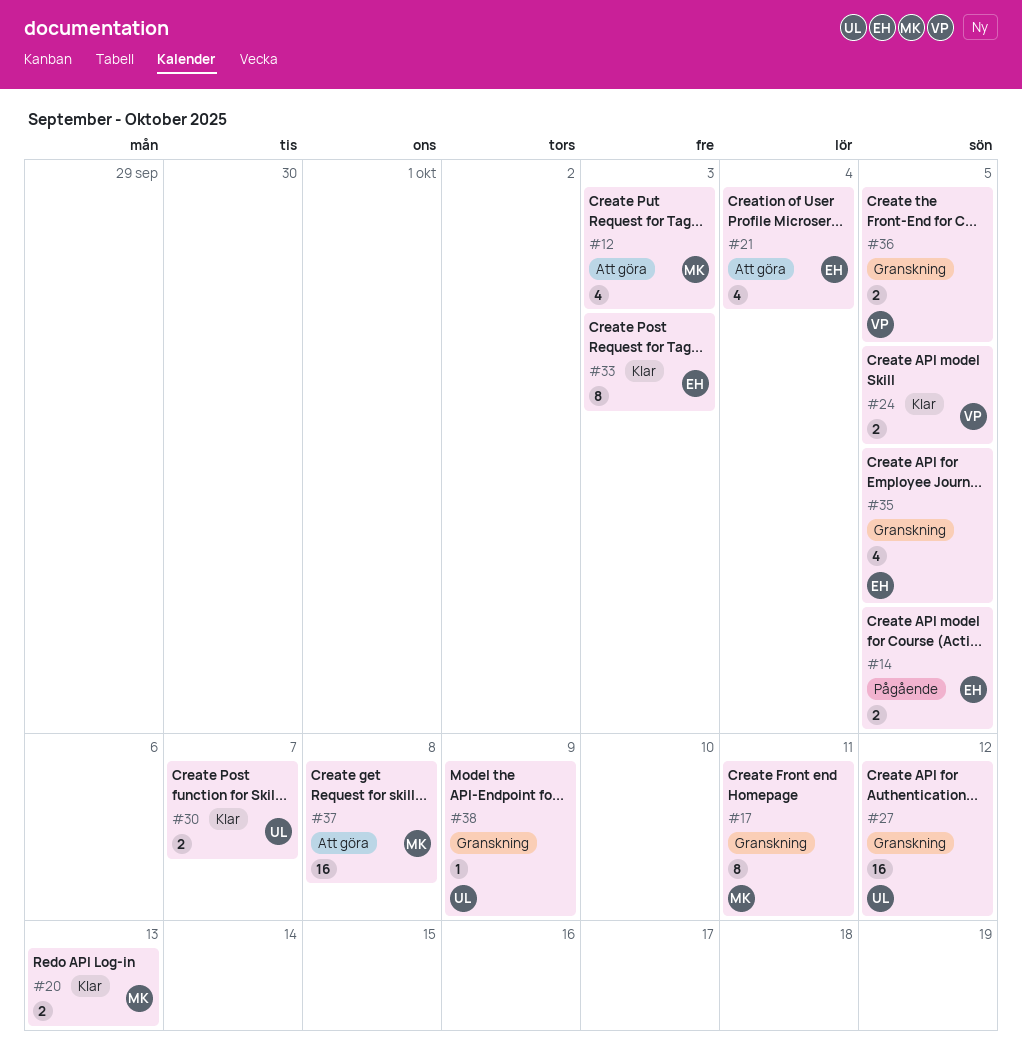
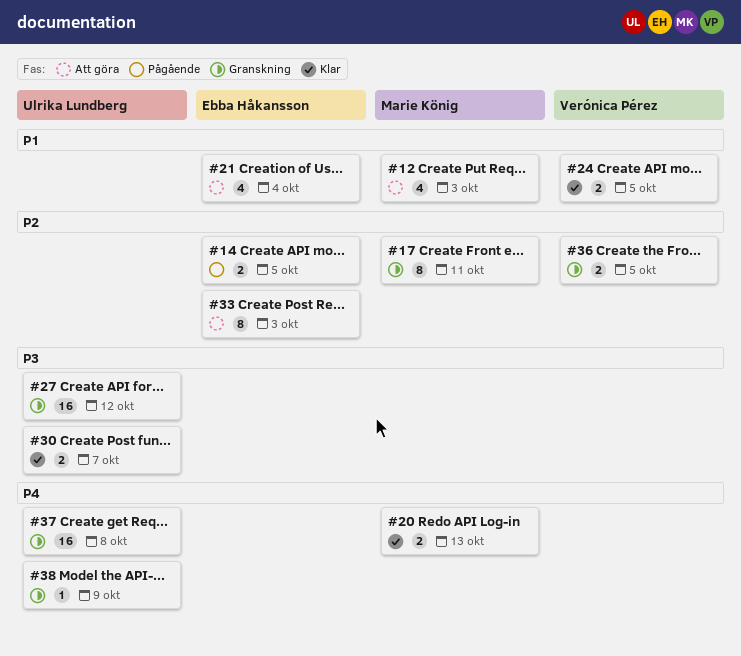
#33, status: Klar -> Att göra
#35: present -> none
#37, status: Att göra -> Granskning
#37, owner: Marie König -> Ulrika Lundberg

